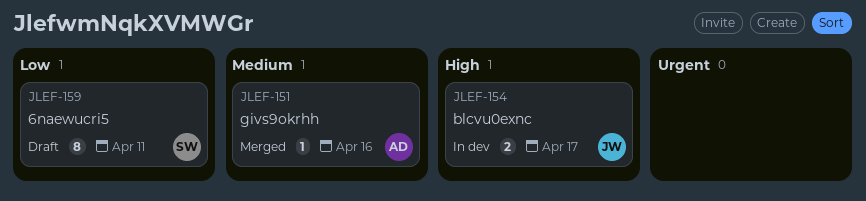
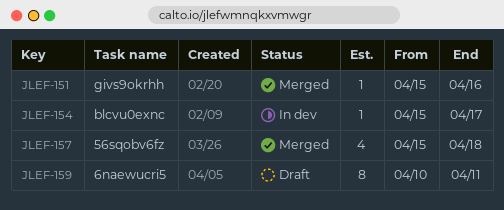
JLEF-154, estimate: 2 -> 1
JLEF-157: none -> present

